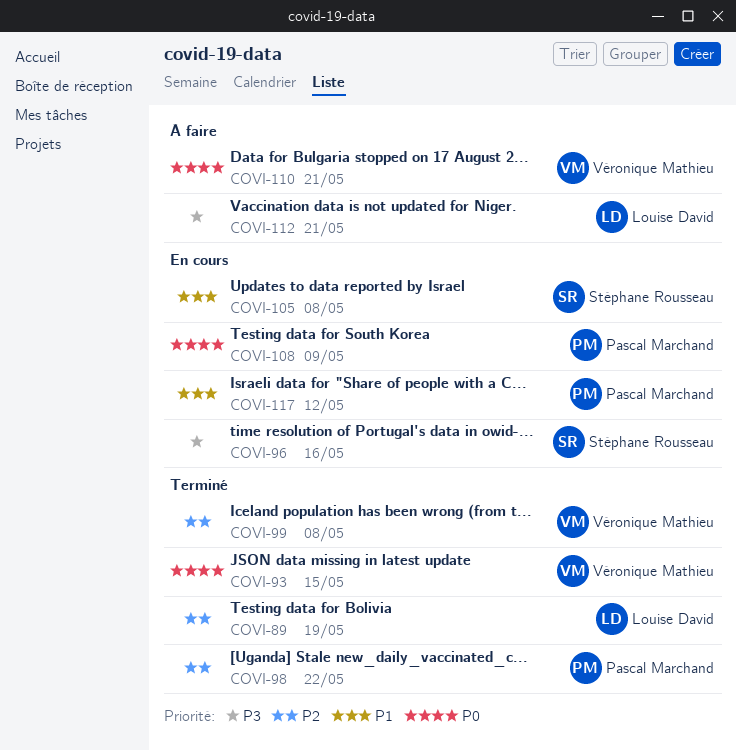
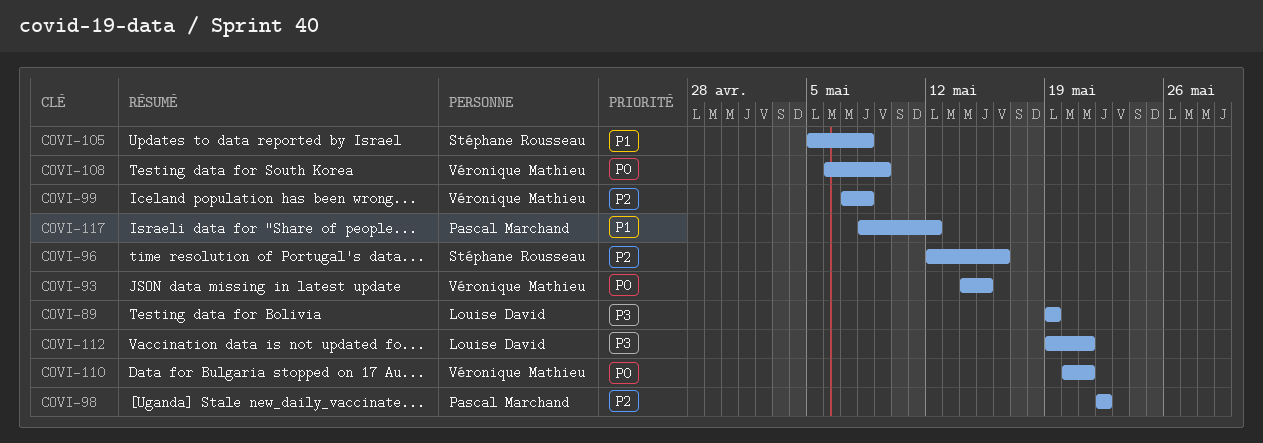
COVI-89, priority: P2 -> P3
COVI-96, priority: P3 -> P2
COVI-108, owner: Pascal Marchand -> Véronique Mathieu

